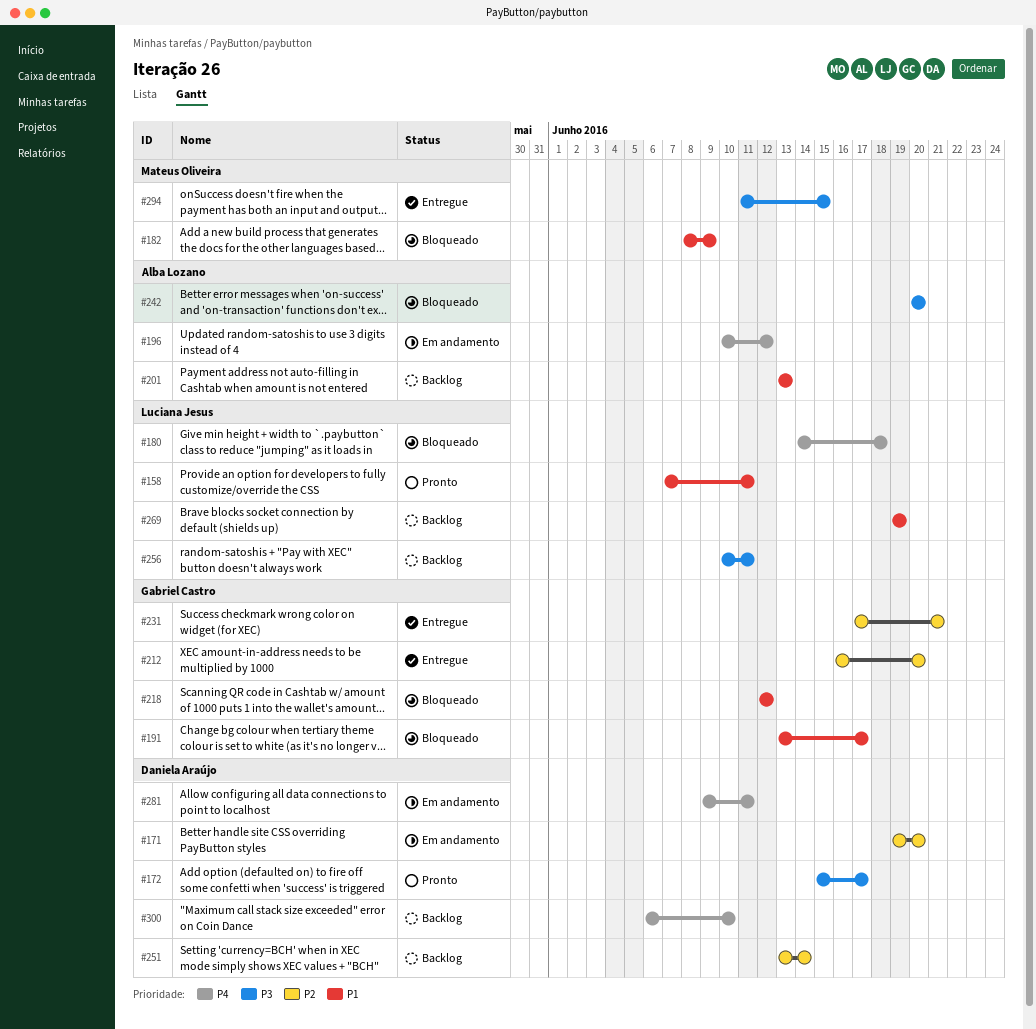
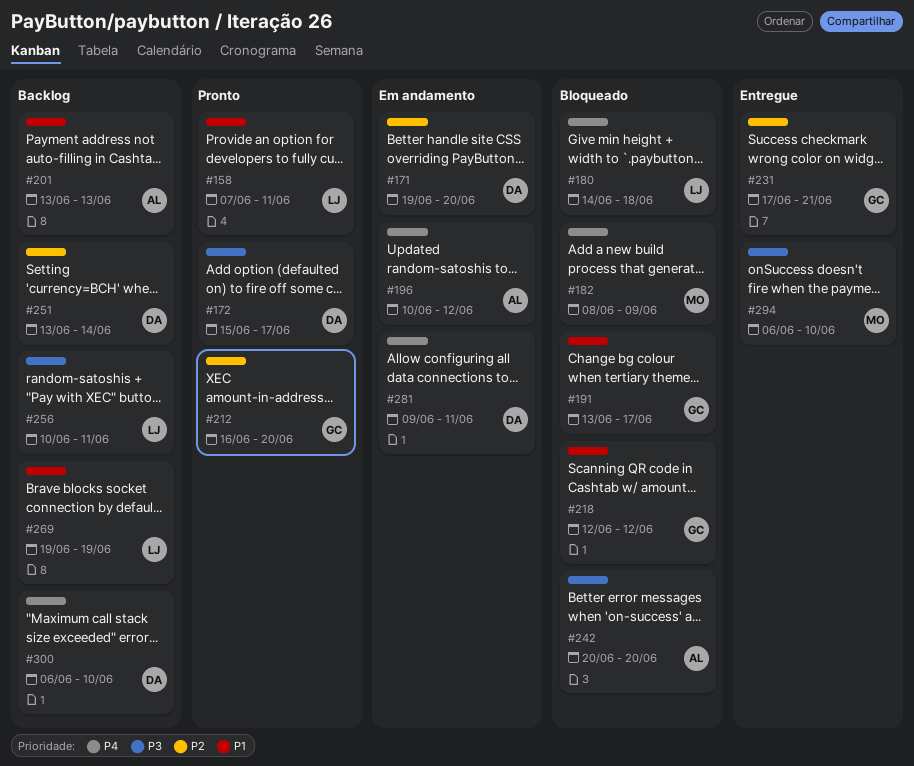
#182, priority: P1 -> P4
#212, status: Entregue -> Pronto
#294, start: Jun 11 -> Jun 6
#294, due: Jun 15 -> Jun 10

